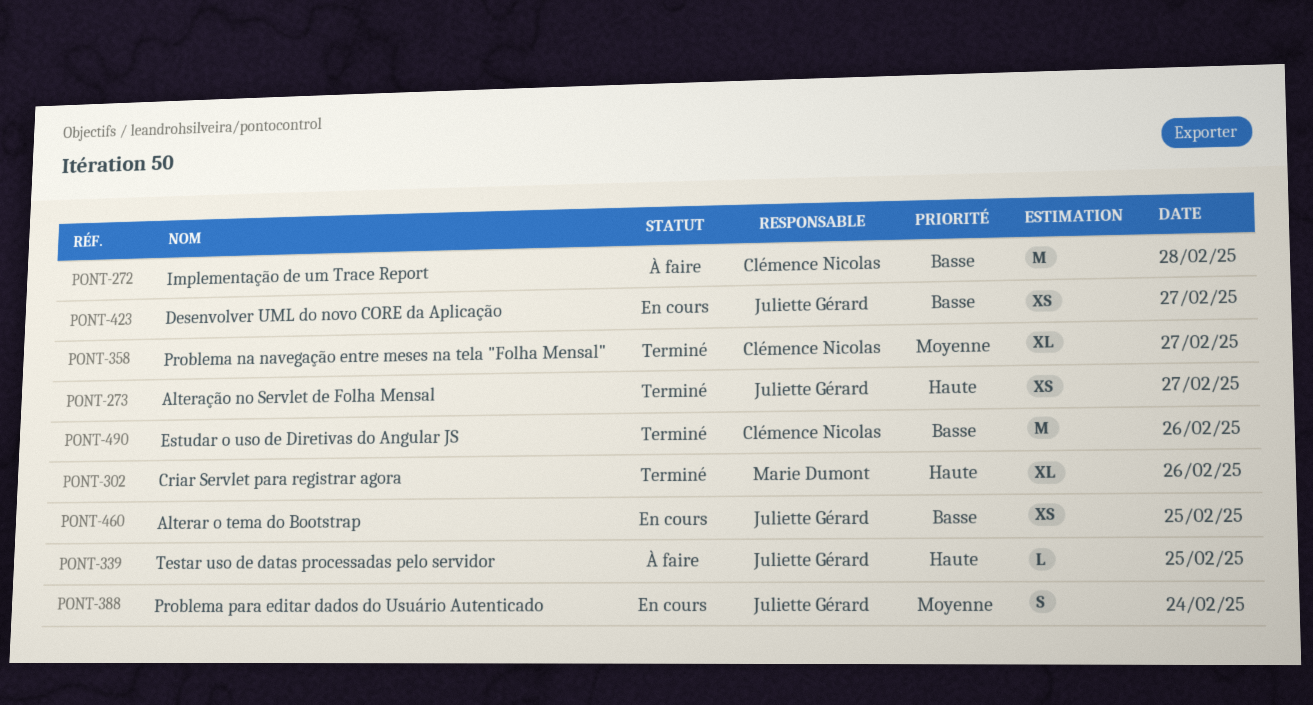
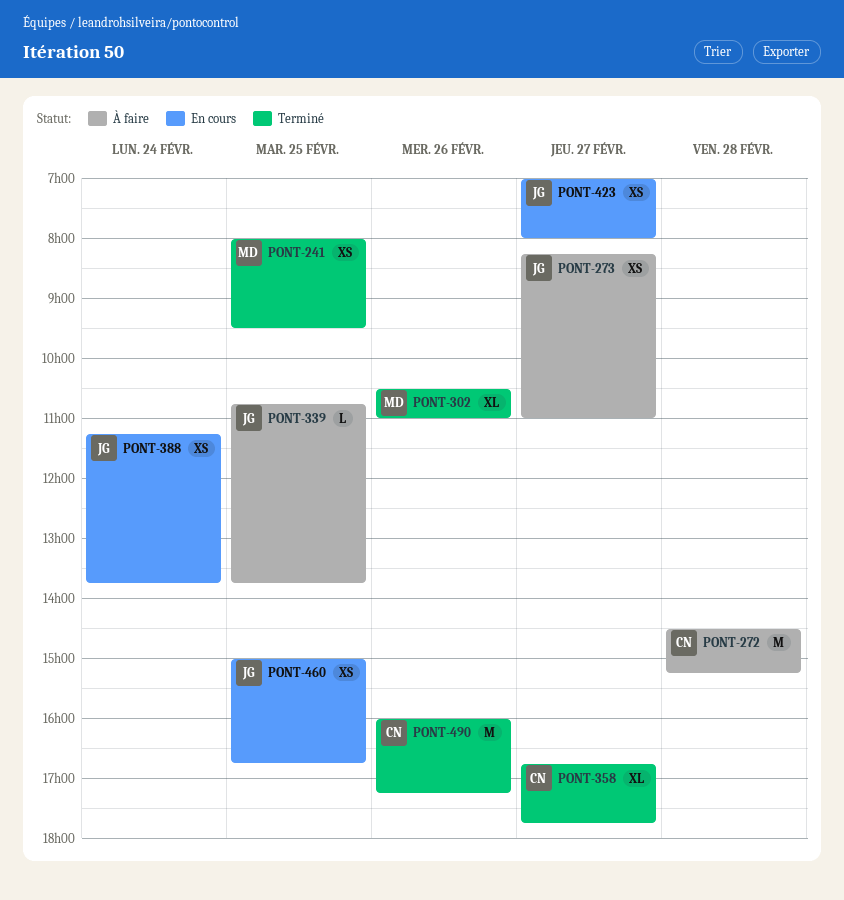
PONT-241: none -> present
PONT-273, status: Terminé -> À faire
PONT-388, estimate: S -> XS

